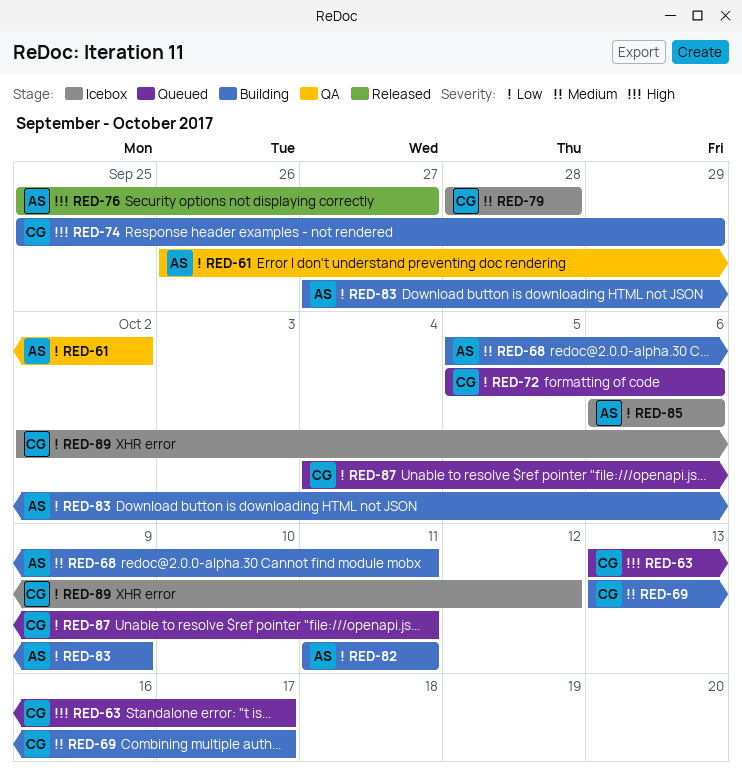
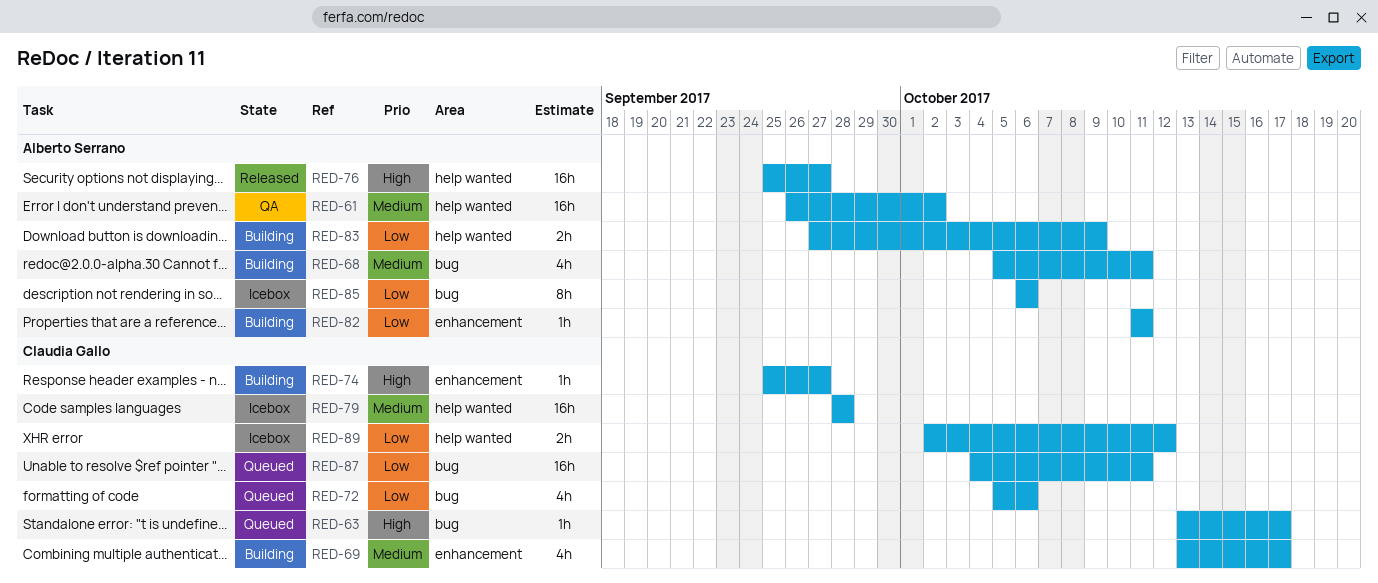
RED-61, priority: Low -> Medium
RED-74, due: Sep 29 -> Sep 27

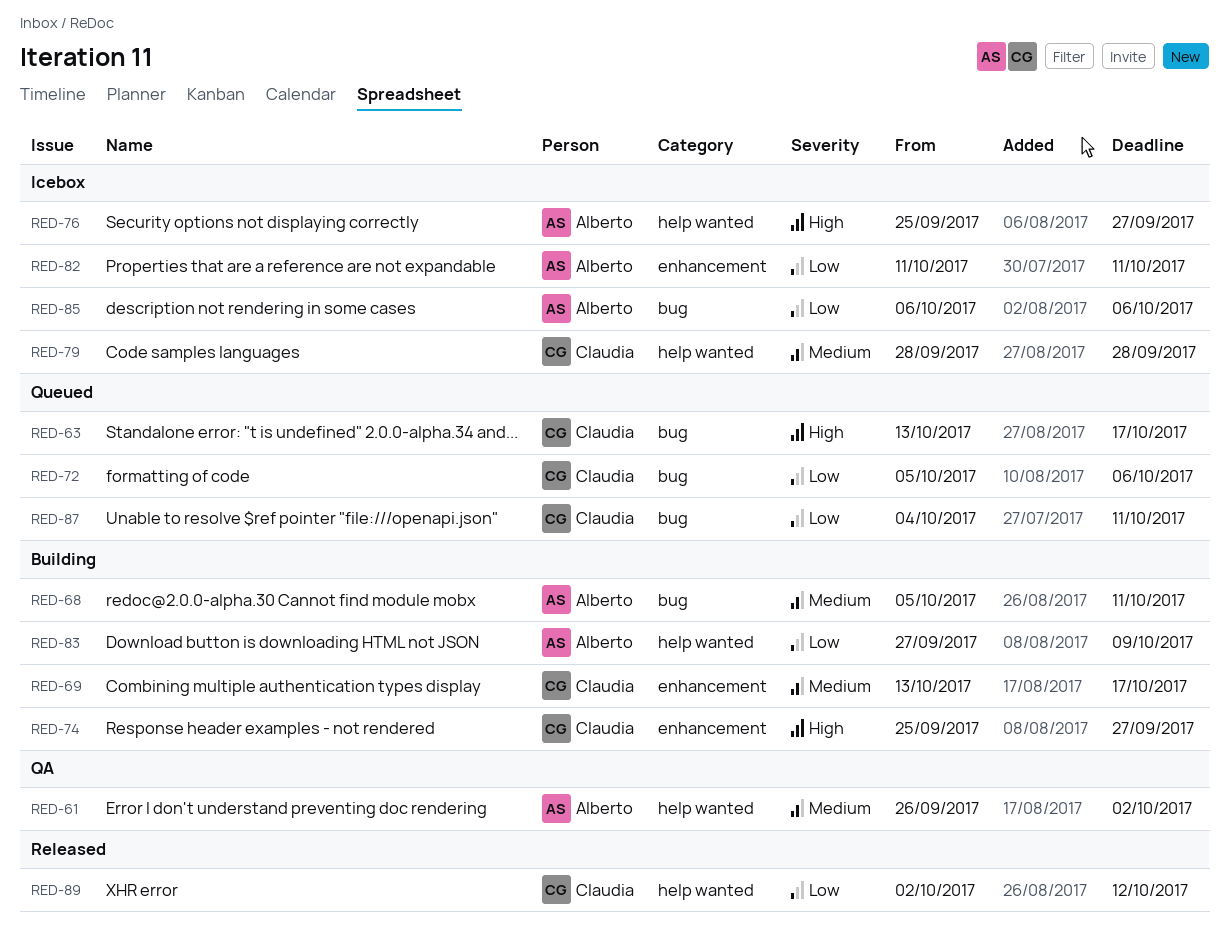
RED-76, status: Released -> Icebox
RED-82, status: Building -> Icebox
RED-89, status: Icebox -> Released

